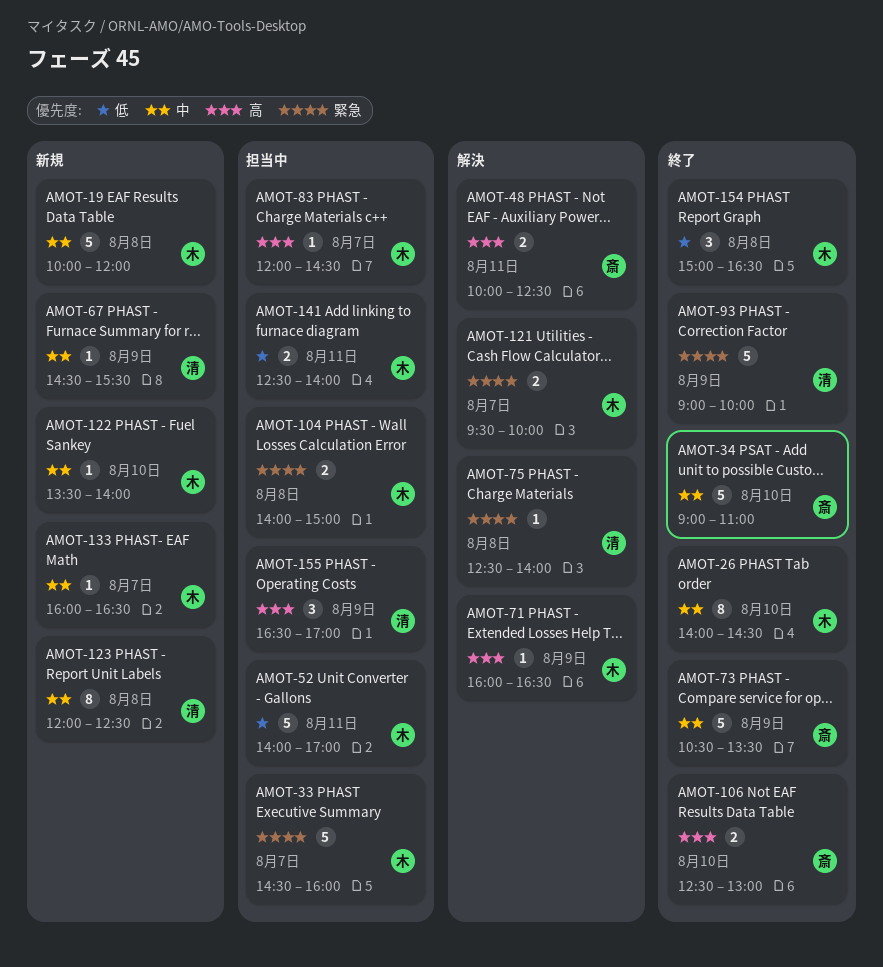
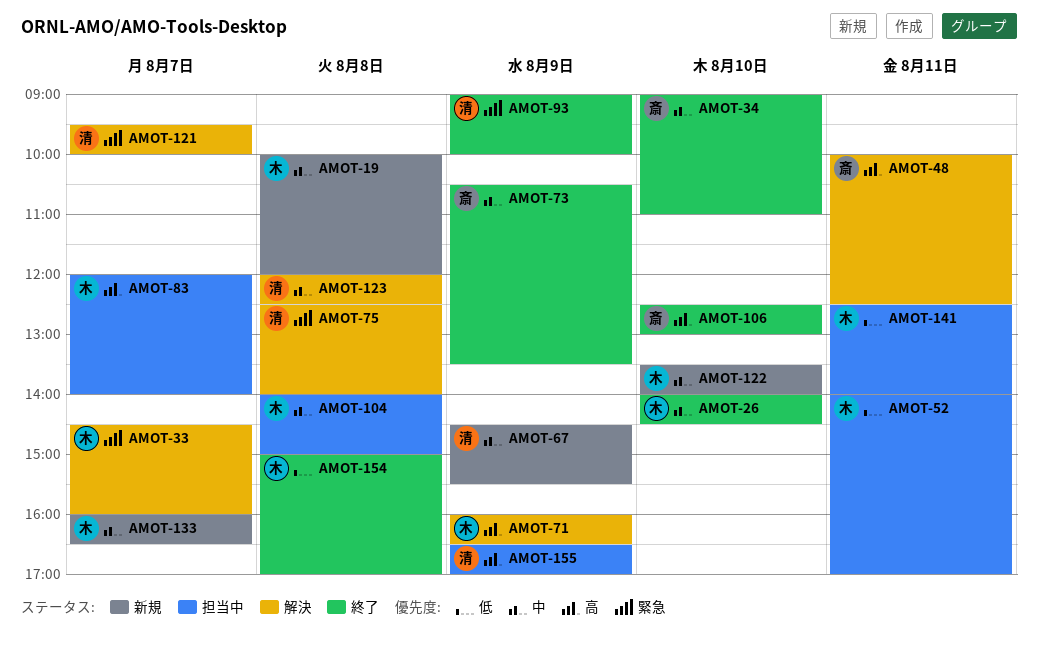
AMOT-33, status: 担当中 -> 解決
AMOT-83, ends: 14:30 -> 14:00
AMOT-104, priority: 緊急 -> 中
AMOT-121, owner: 木 -> 清
AMOT-123, status: 新規 -> 解決
AMOT-154, ends: 16:30 -> 17:00

